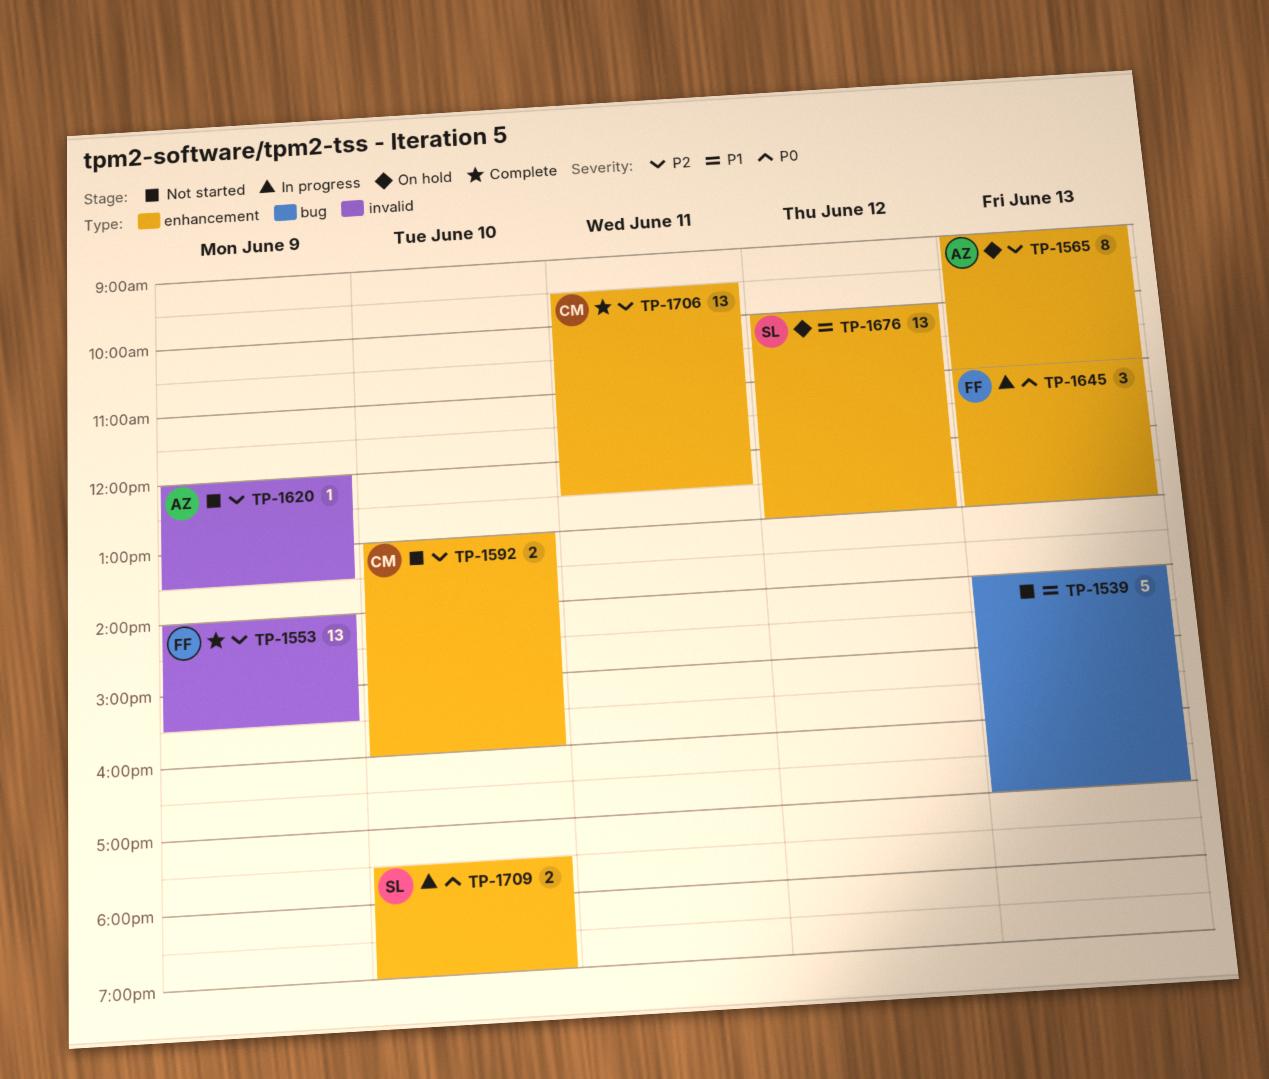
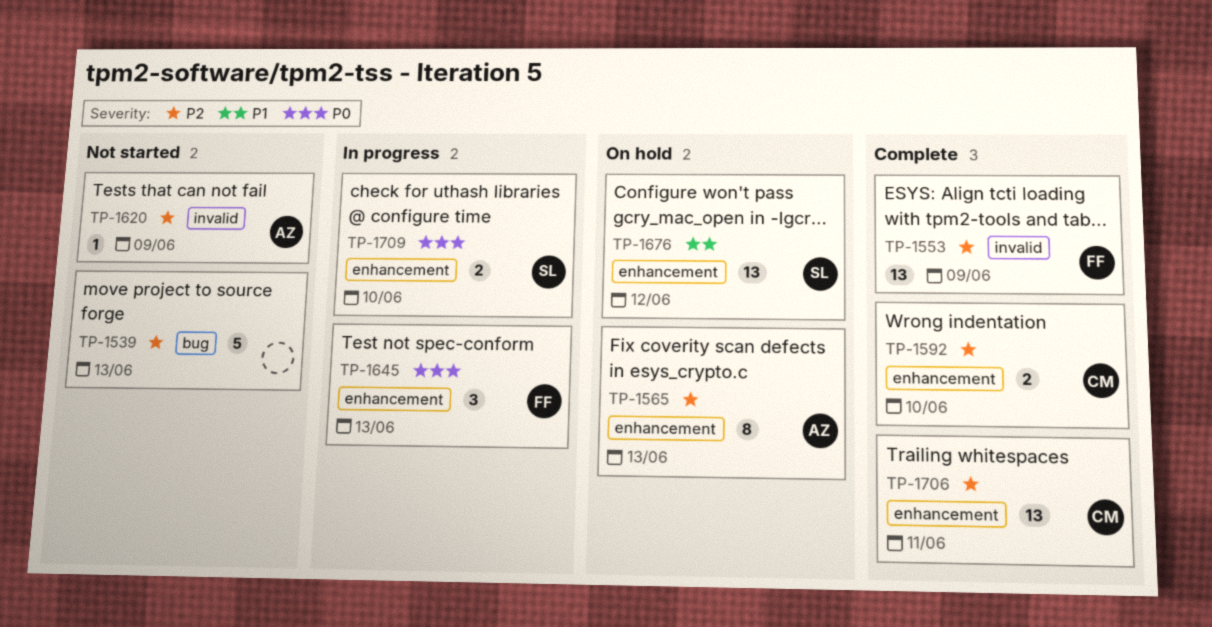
TP-1539, priority: P1 -> P2
TP-1592, status: Not started -> Complete

